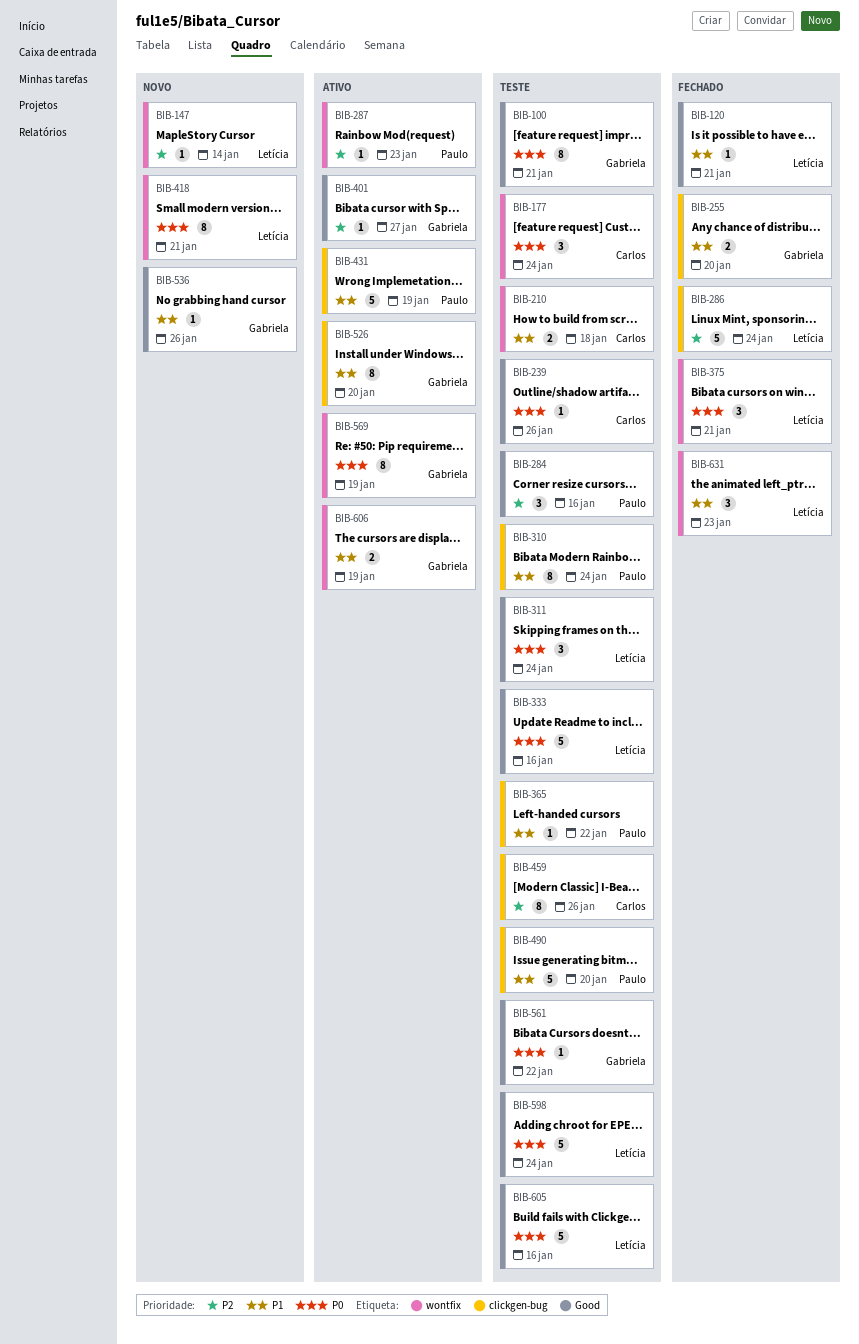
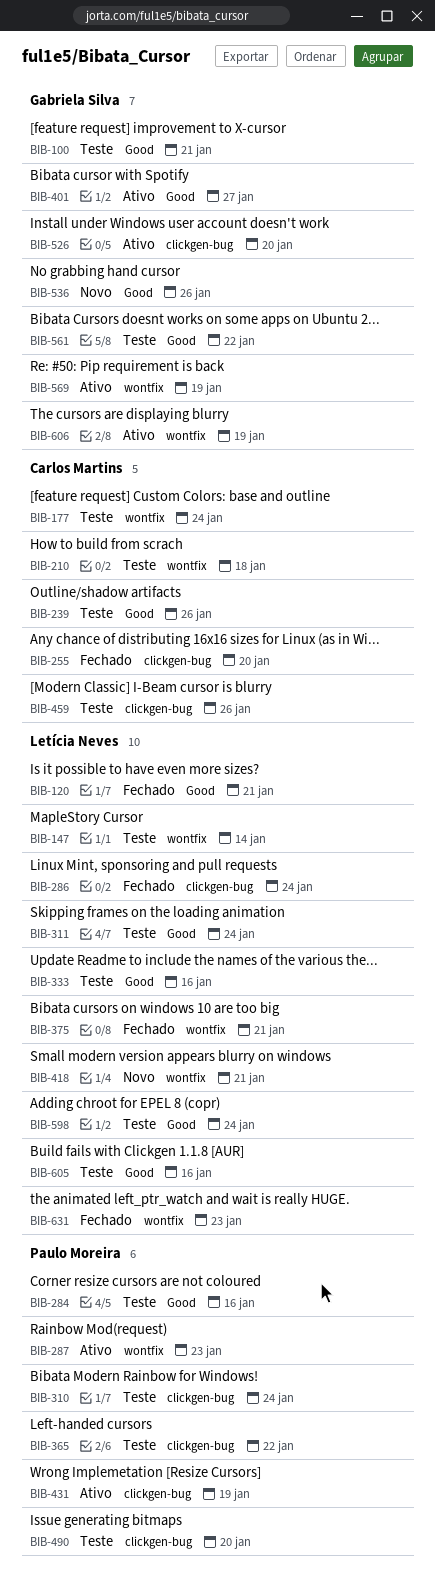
BIB-147, status: Novo -> Teste
BIB-255, owner: Gabriela Silva -> Carlos Martins

